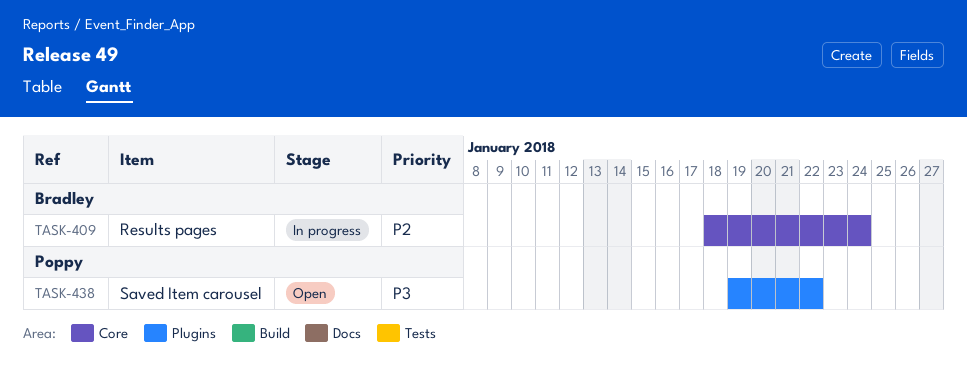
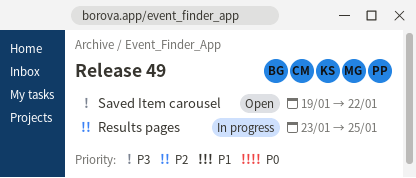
Results pages, start: Jan 18 -> Jan 23
Results pages, due: Jan 24 -> Jan 25

